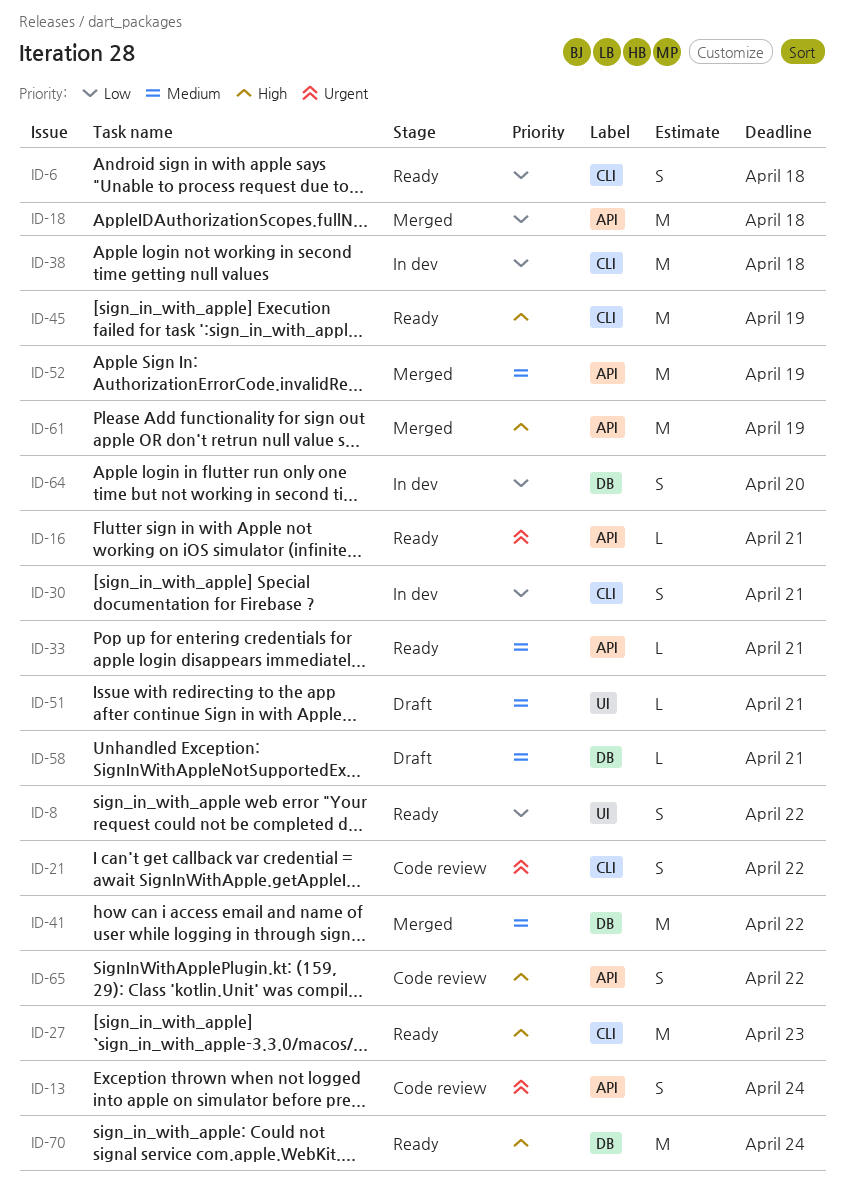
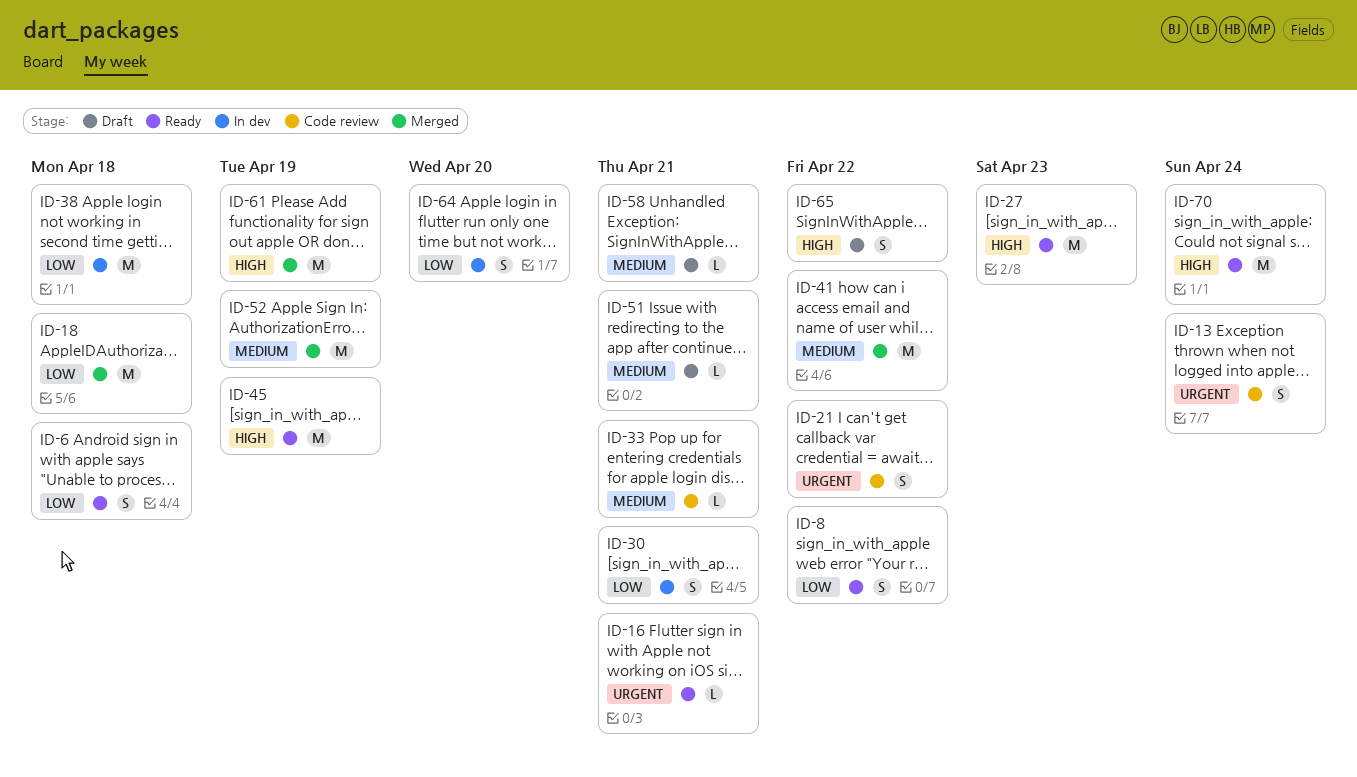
ID-33, status: Ready -> Code review
ID-65, status: Code review -> Draft

